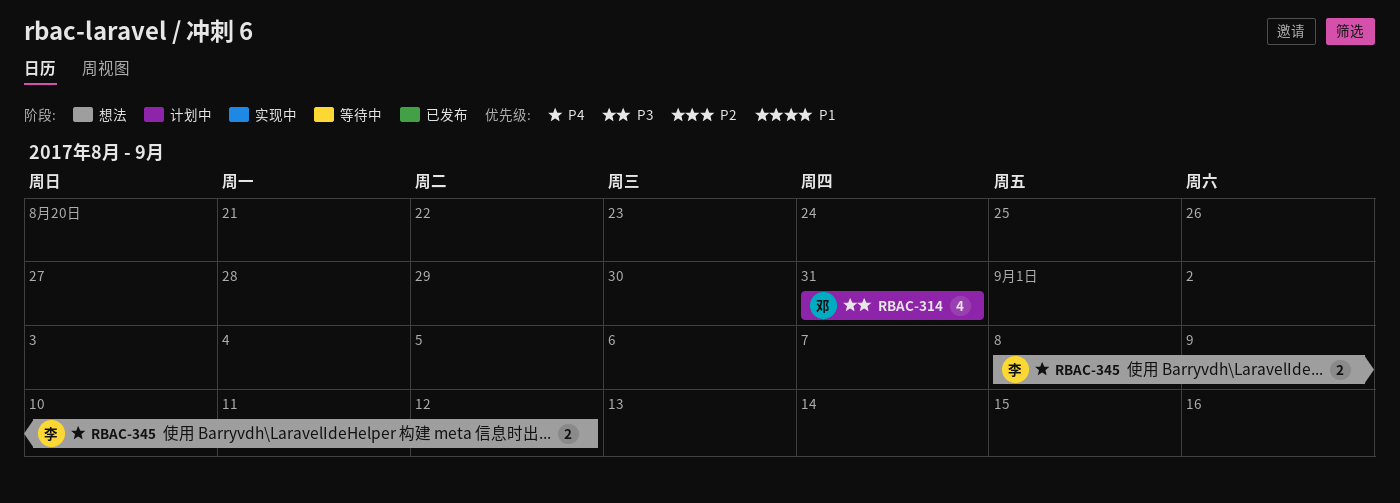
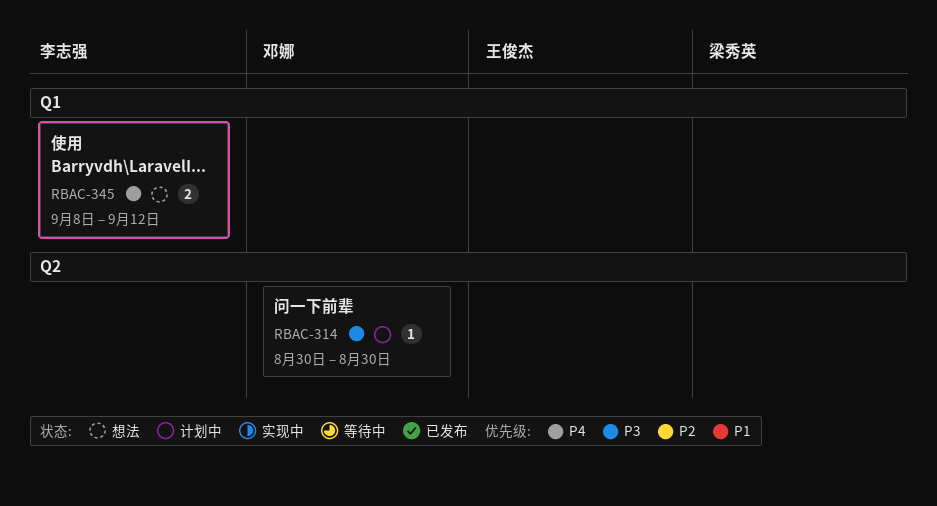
RBAC-314, estimate: 4 -> 1
RBAC-314, start: Aug 31 -> Aug 30
RBAC-314, due: Aug 31 -> Aug 30

